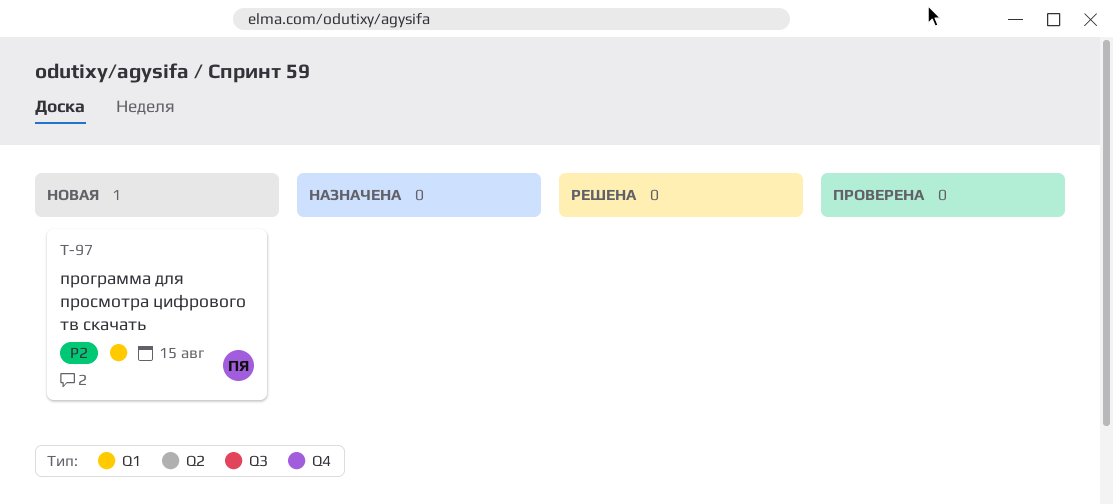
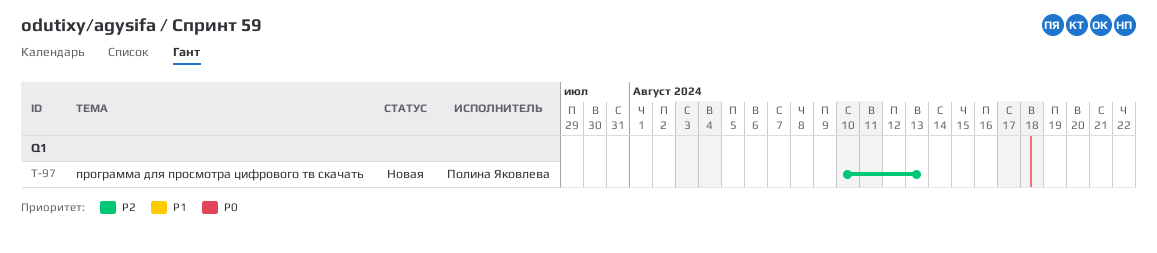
T-97, due: Aug 15 -> Aug 13

